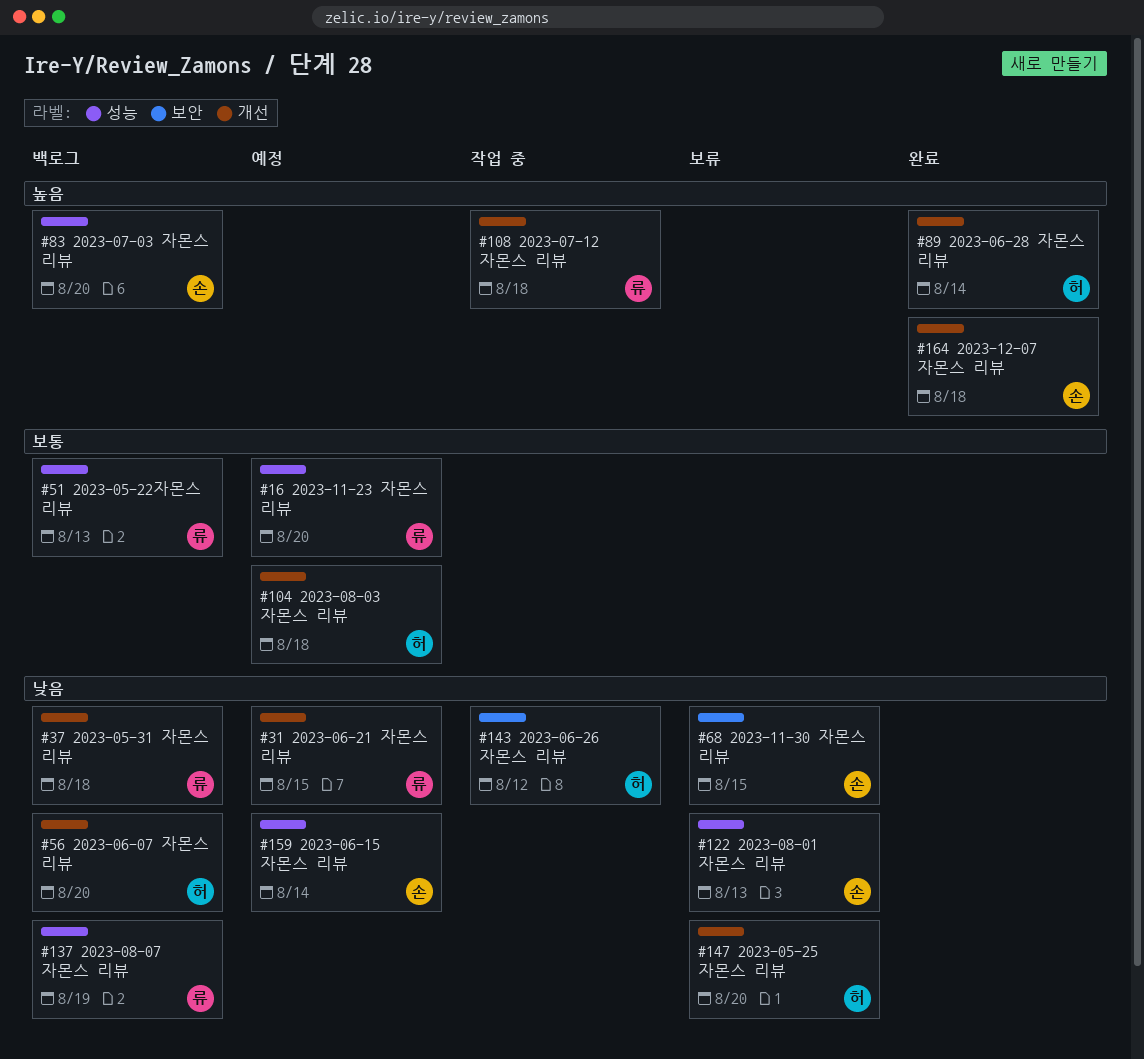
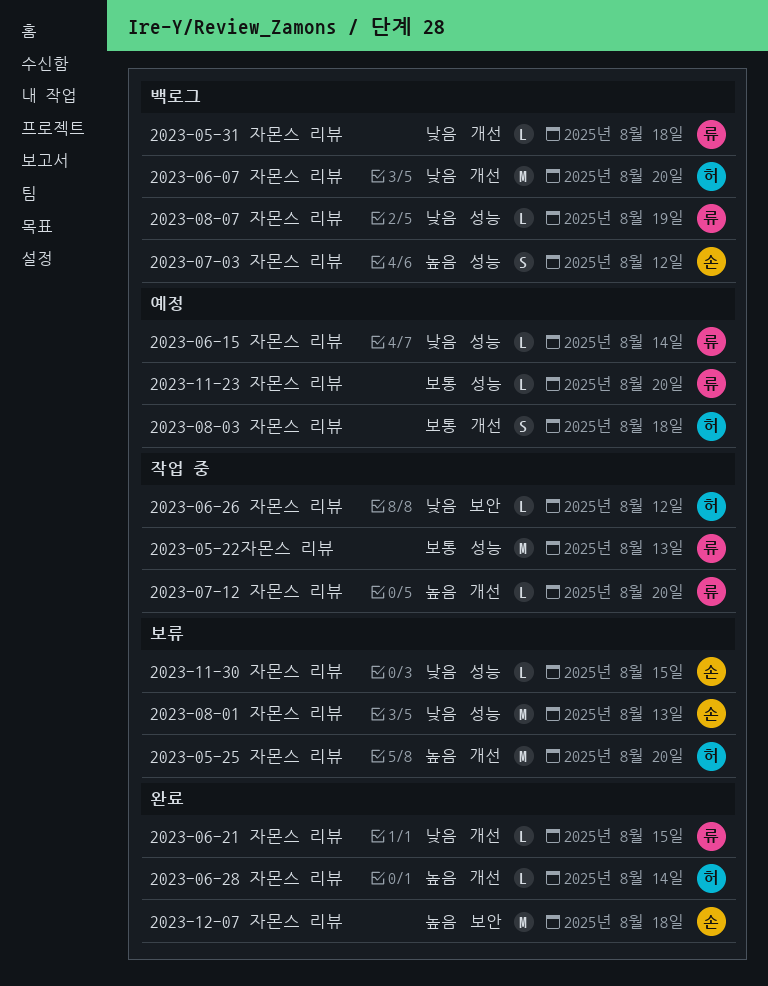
2023-05-22자몬스 리뷰, status: 백로그 -> 작업 중
2023-05-25 자몬스 리뷰, priority: 낮음 -> 높음
2023-06-15 자몬스 리뷰, owner: 손 -> 류
2023-06-21 자몬스 리뷰, status: 예정 -> 완료
2023-07-03 자몬스 리뷰, due: Aug 20 -> Aug 12
2023-07-12 자몬스 리뷰, due: Aug 18 -> Aug 20
2023-11-30 자몬스 리뷰, label: 보안 -> 성능
2023-12-07 자몬스 리뷰, label: 개선 -> 보안

